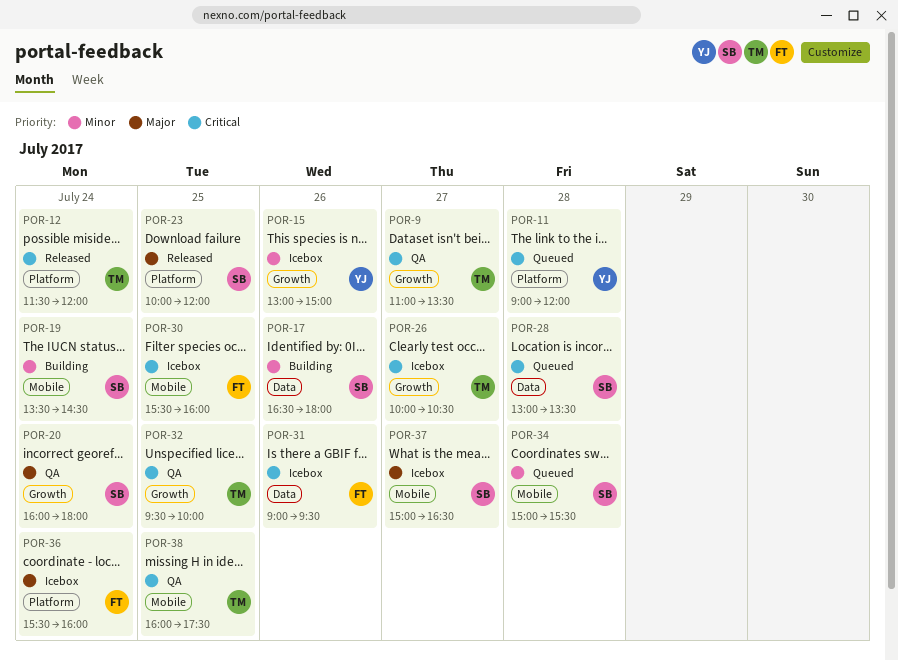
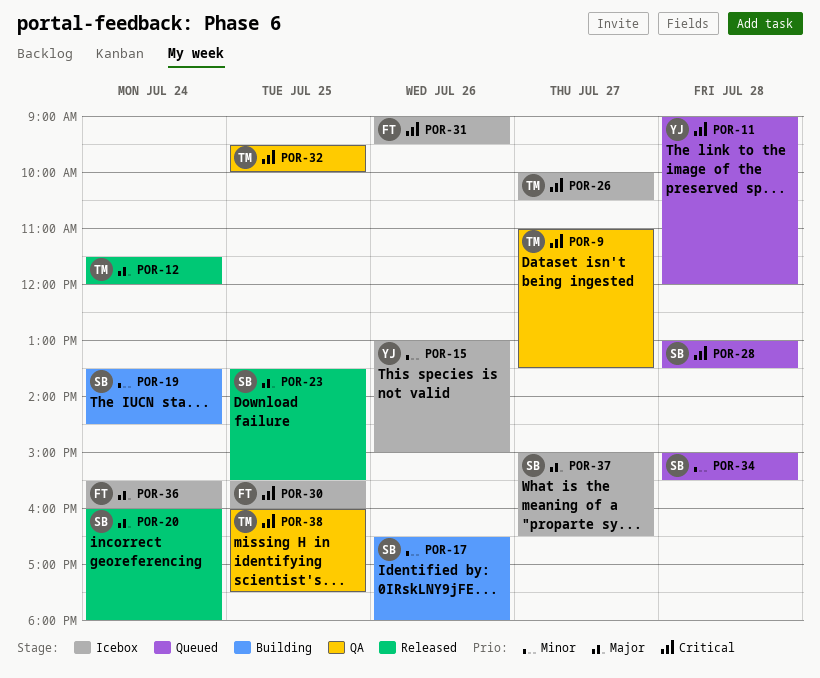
POR-12, priority: Critical -> Major
POR-20, status: QA -> Released
POR-23, begins: 10:00 -> 13:30
POR-23, ends: 12:00 -> 15:30

